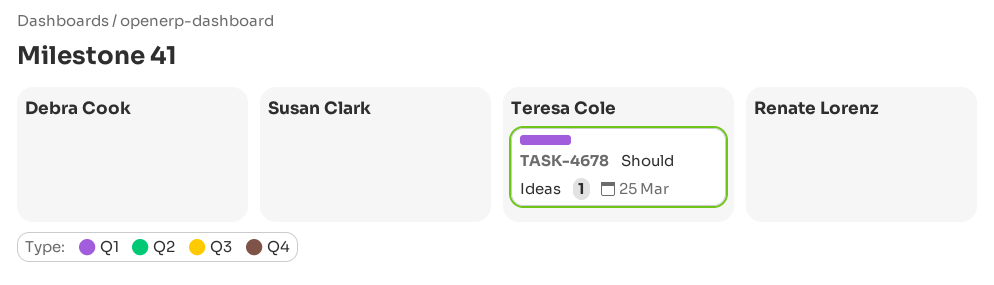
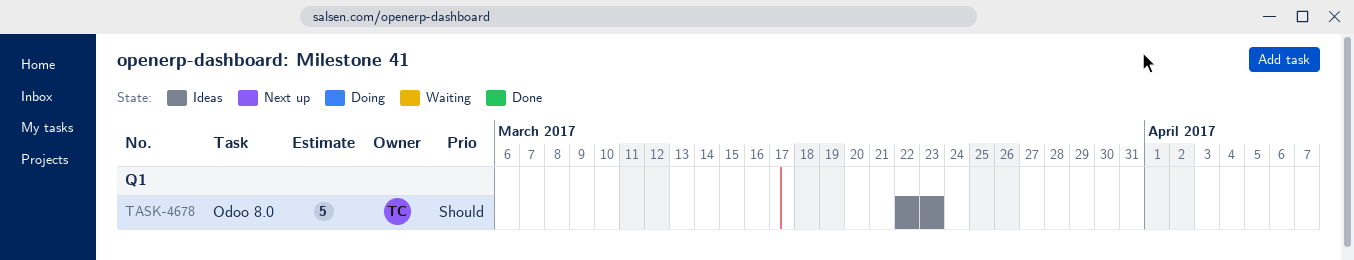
TASK-4678, estimate: 1 -> 5
TASK-4678, due: Mar 25 -> Mar 23

